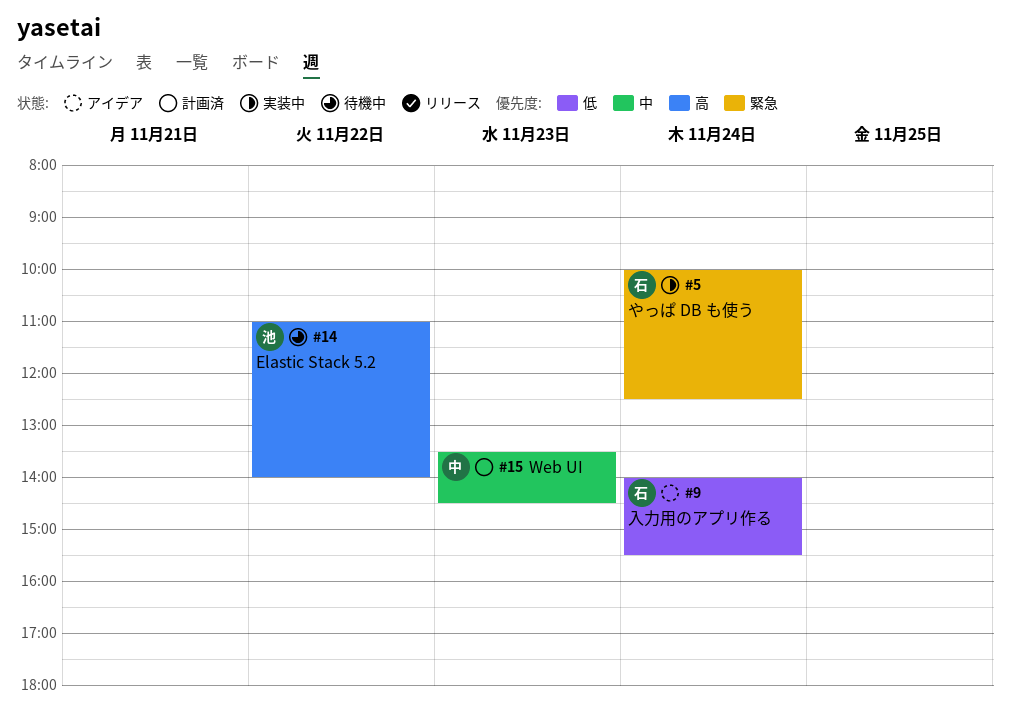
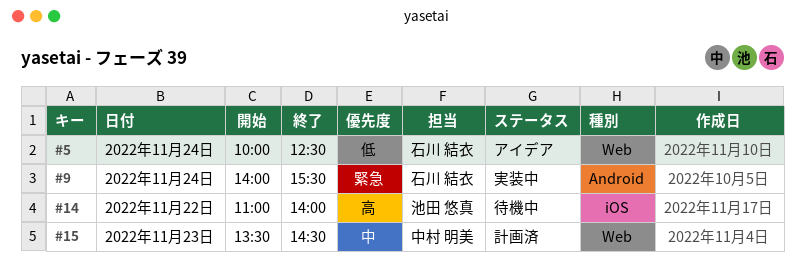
#5, status: 実装中 -> アイデア
#5, priority: 緊急 -> 低
#9, status: アイデア -> 実装中
#9, priority: 低 -> 緊急

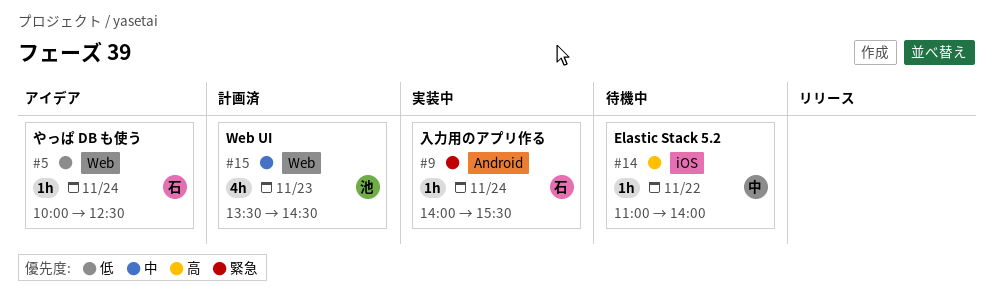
#14, owner: 池田 悠真 -> 中村 明美
#15, owner: 中村 明美 -> 池田 悠真

